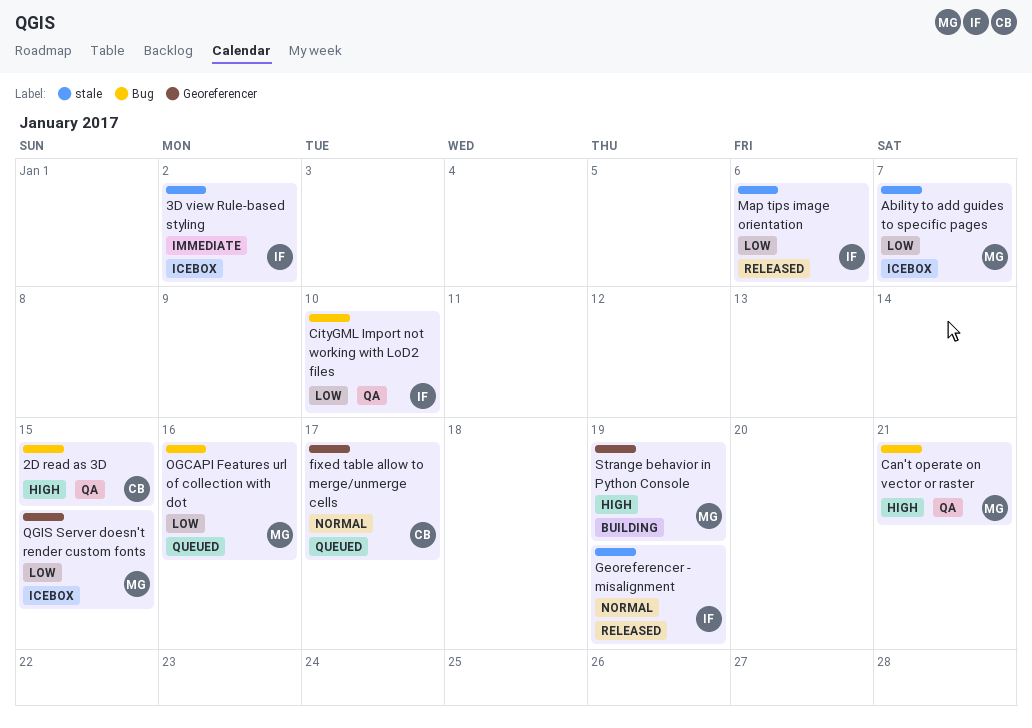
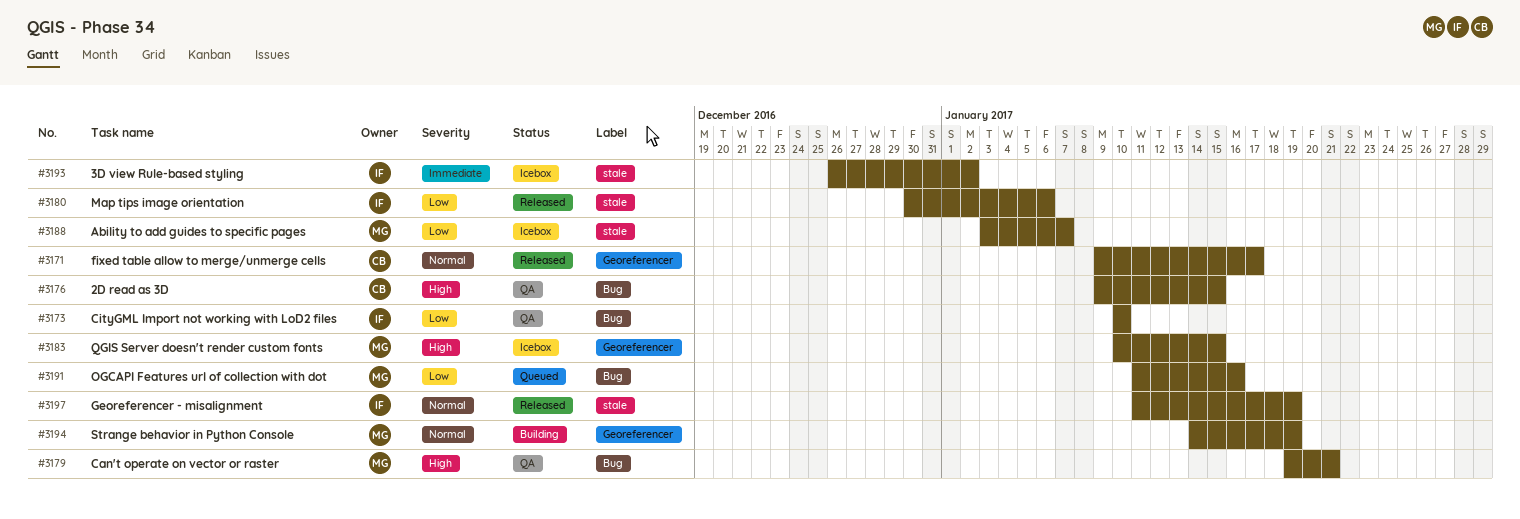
fixed table allow to merge/unmerge cells, status: Queued -> Released
QGIS Server doesn't render custom fonts, priority: Low -> High
Strange behavior in Python Console, priority: High -> Normal

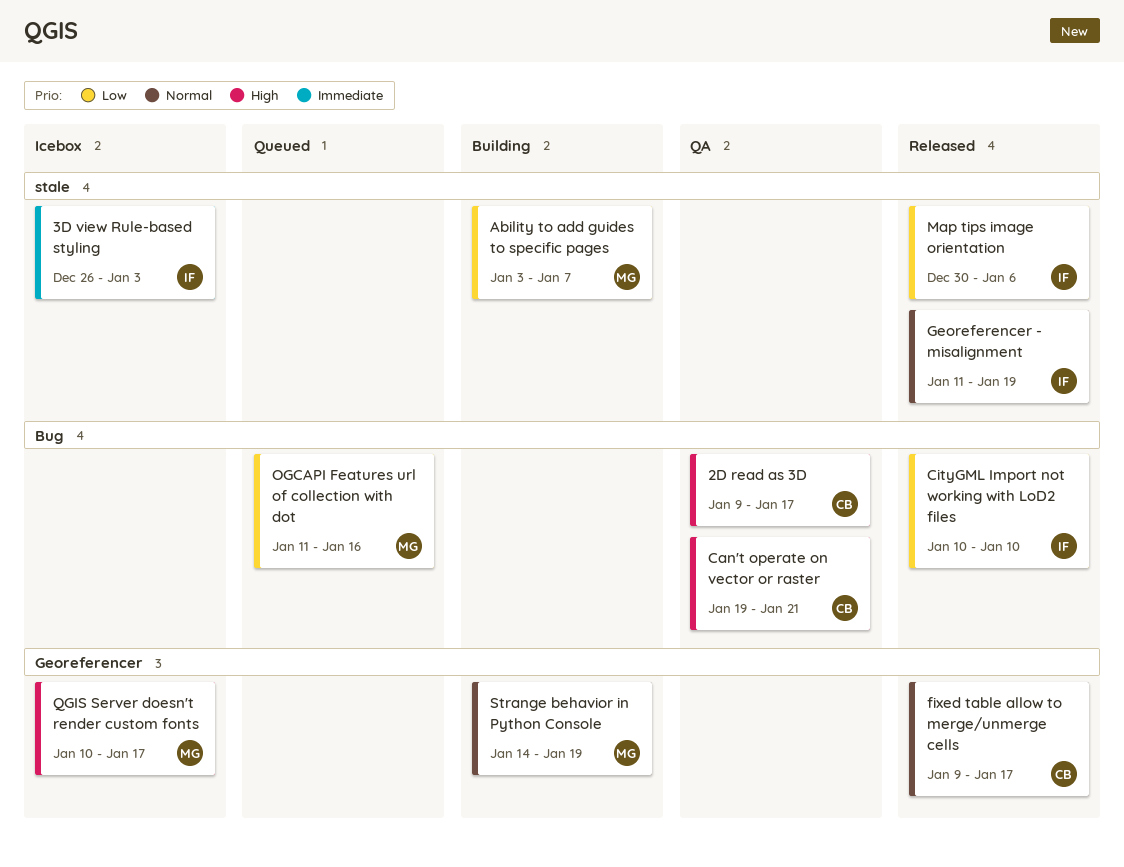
2D read as 3D, due: Jan 15 -> Jan 17
3D view Rule-based styling, due: Jan 2 -> Jan 3
Ability to add guides to specific pages, status: Icebox -> Building
Can't operate on vector or raster, owner: MG -> CB
CityGML Import not working with LoD2 files, status: QA -> Released
QGIS Server doesn't render custom fonts, due: Jan 15 -> Jan 17

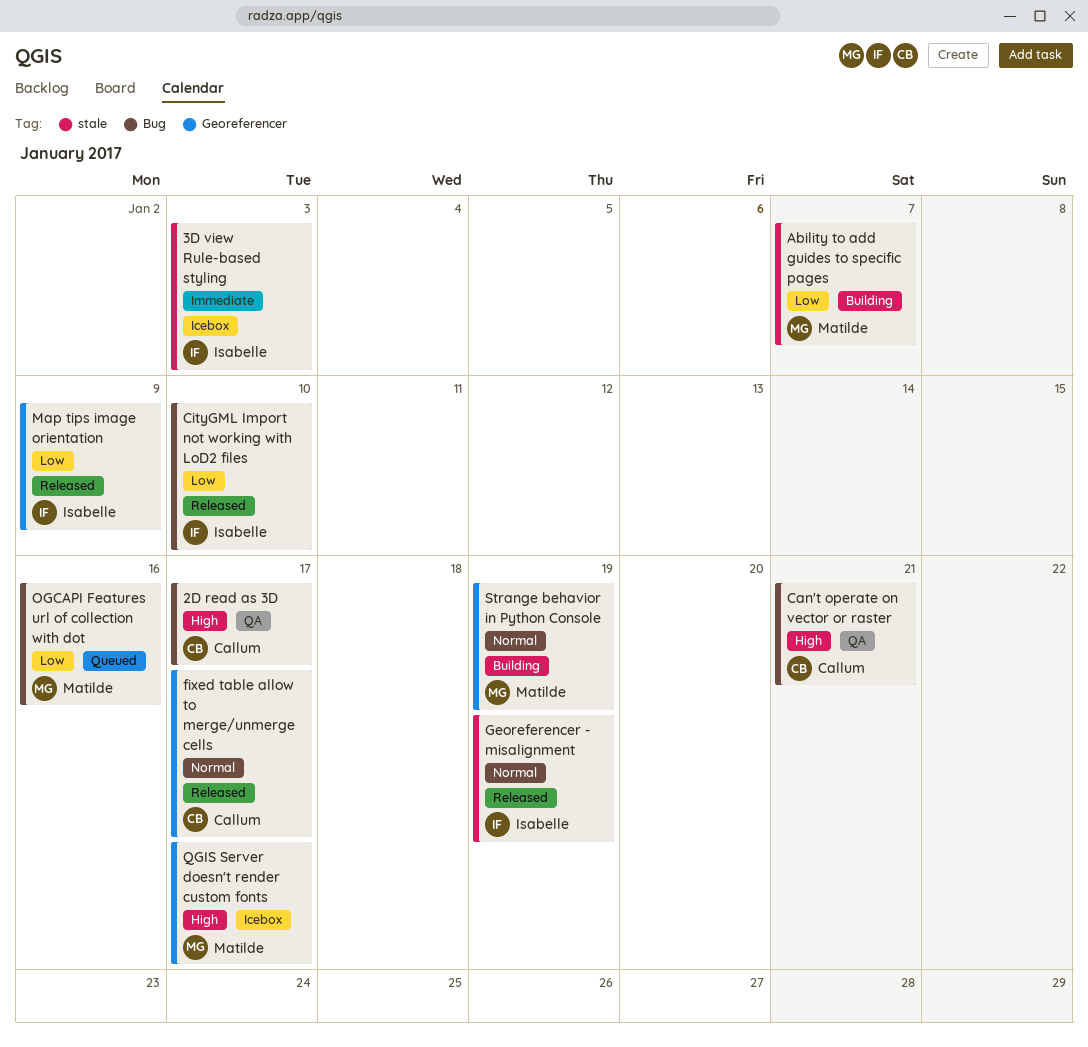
Map tips image orientation, label: stale -> Georeferencer
Map tips image orientation, due: Jan 6 -> Jan 9

